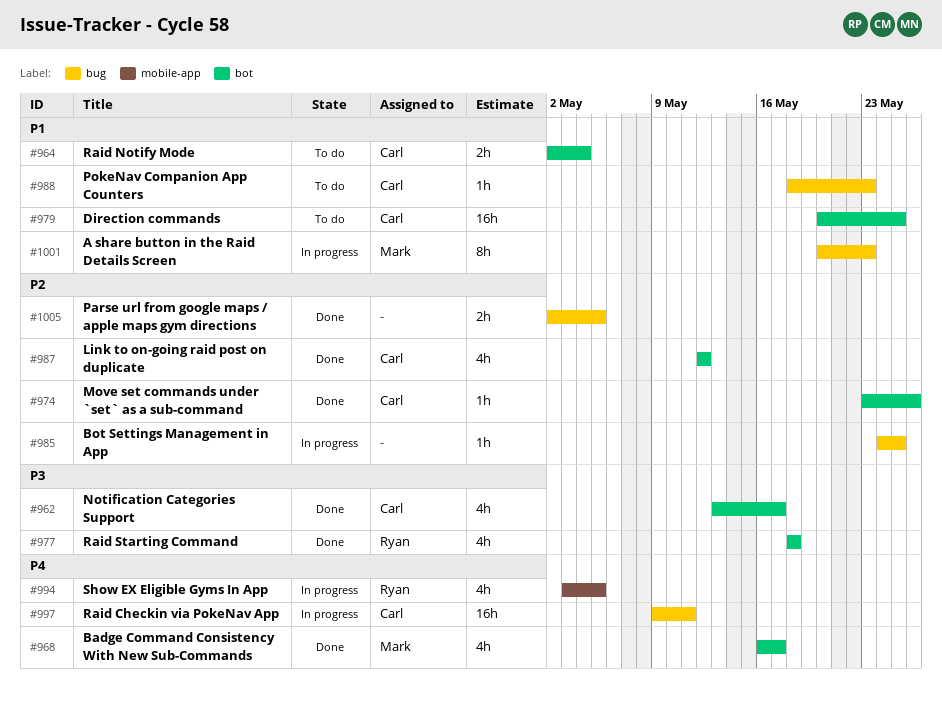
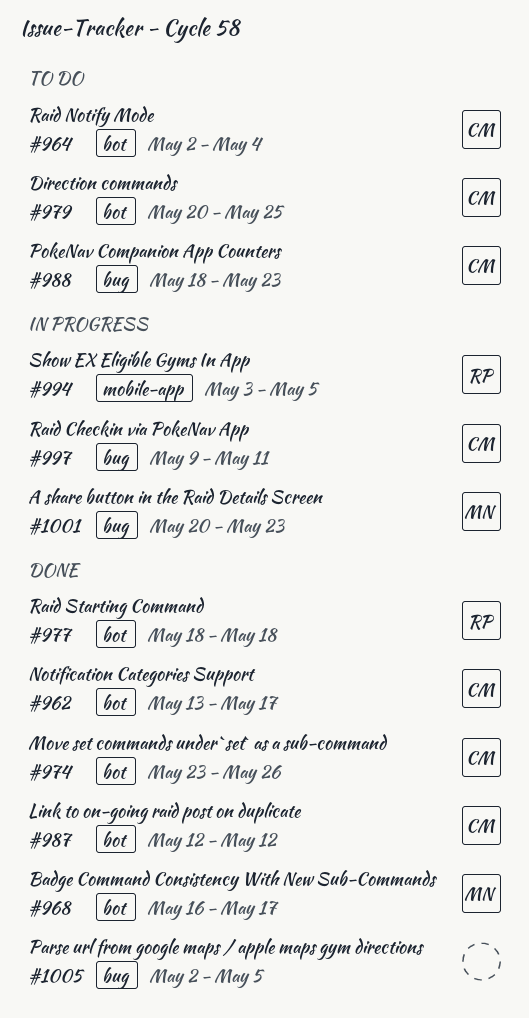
#985: present -> none

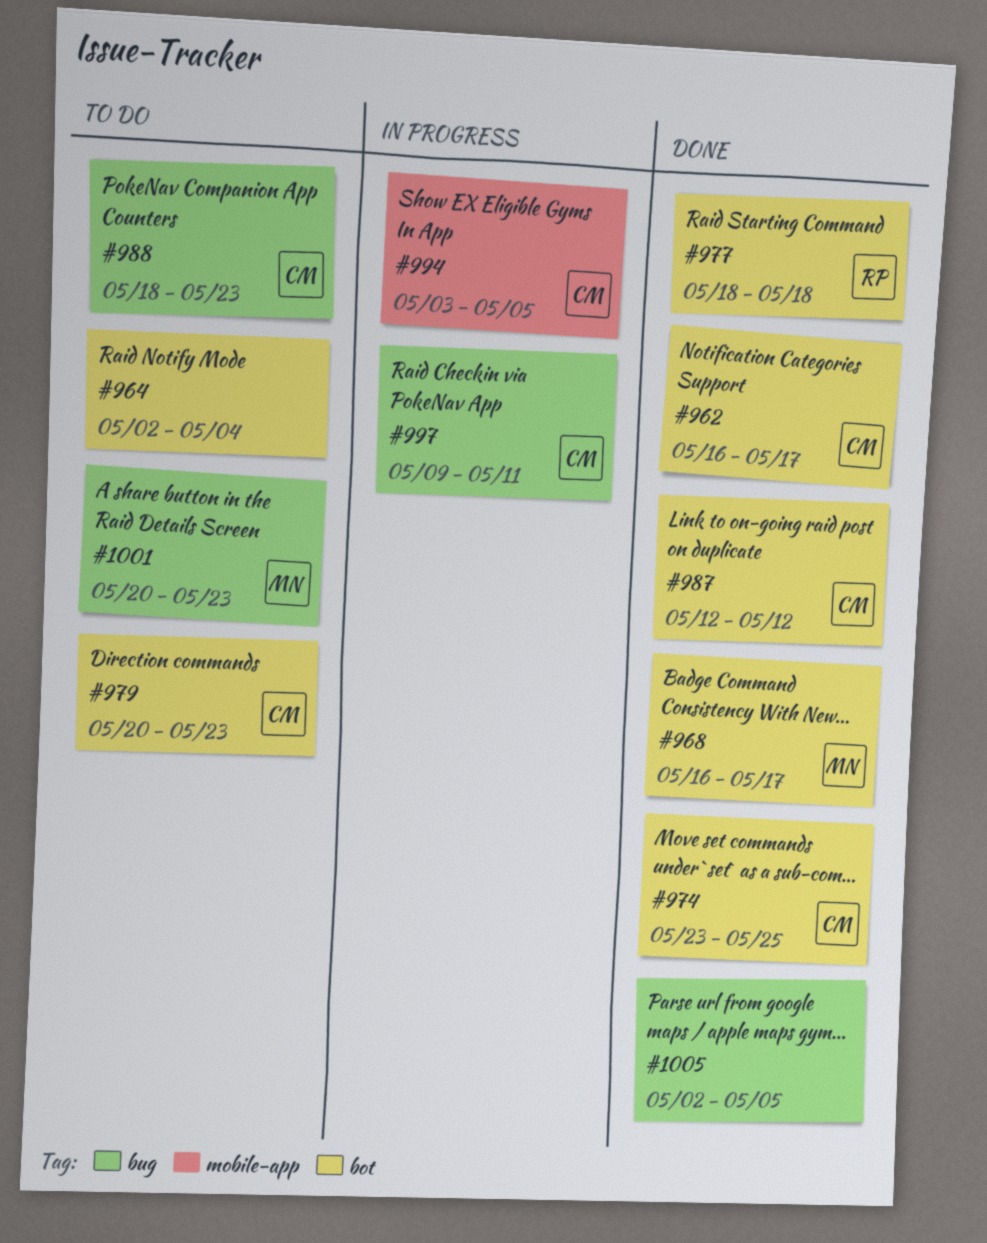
#962, start: May 13 -> May 16
#964, owner: CM -> none
#974, due: May 26 -> May 25
#979, due: May 25 -> May 23
#994, owner: RP -> CM
#1001, status: In progress -> To do

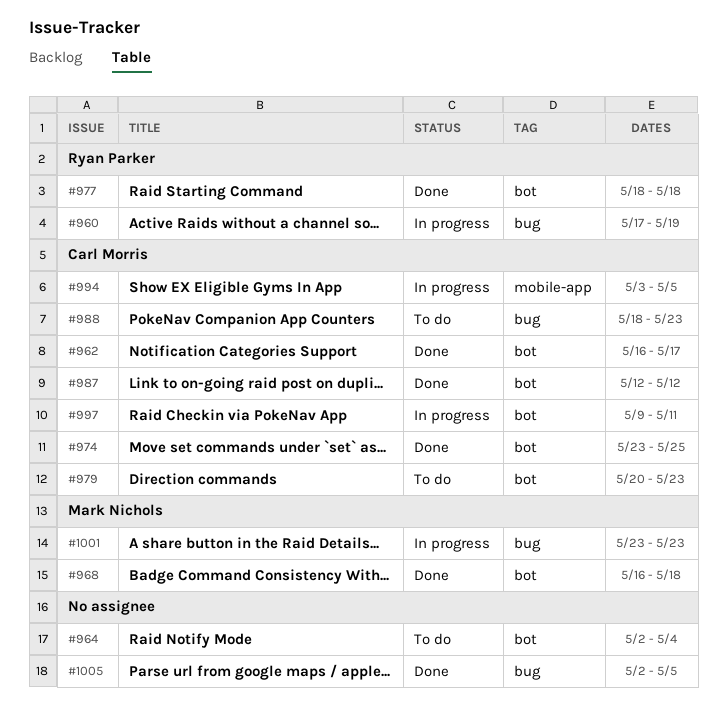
#960: none -> present
#968, due: May 17 -> May 18
#997, label: bug -> bot
#1001, status: To do -> In progress
#1001, start: May 20 -> May 23

